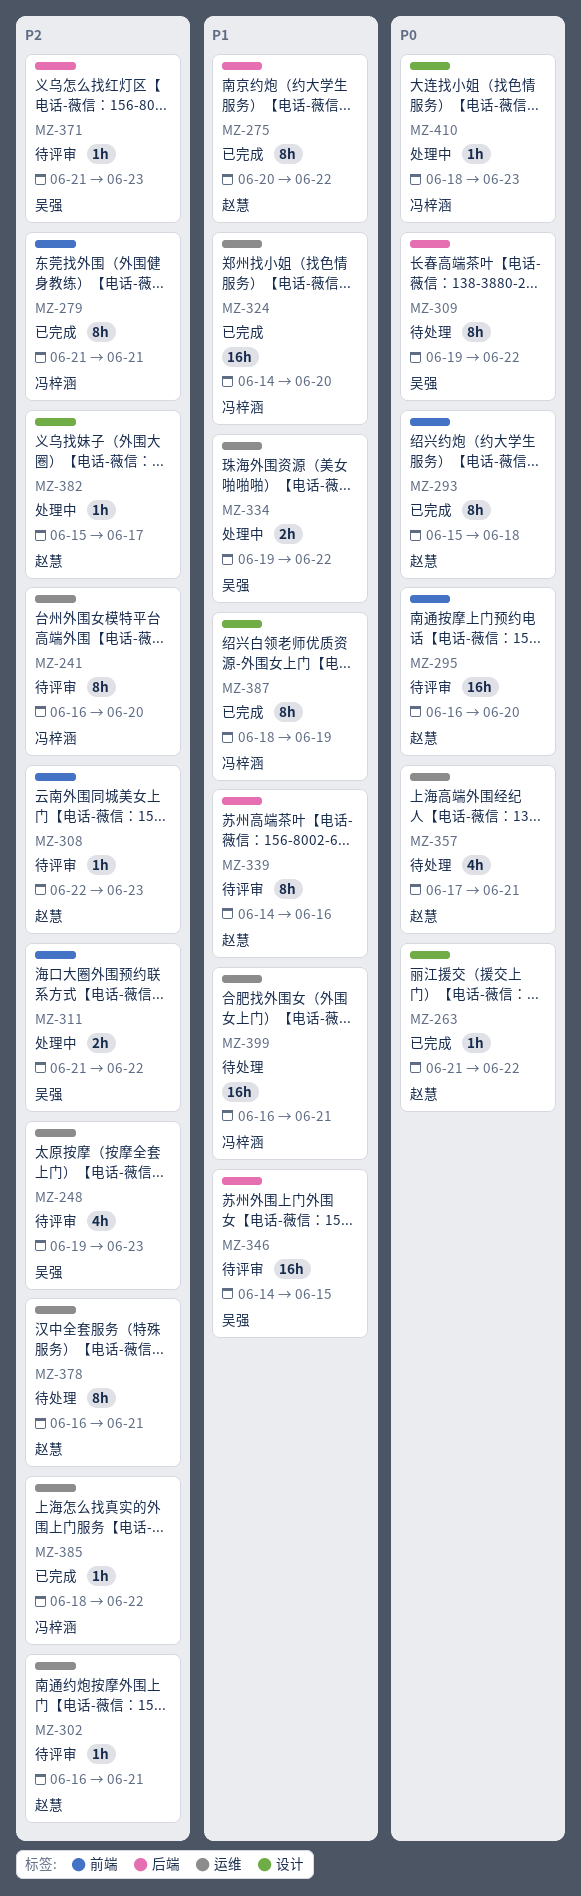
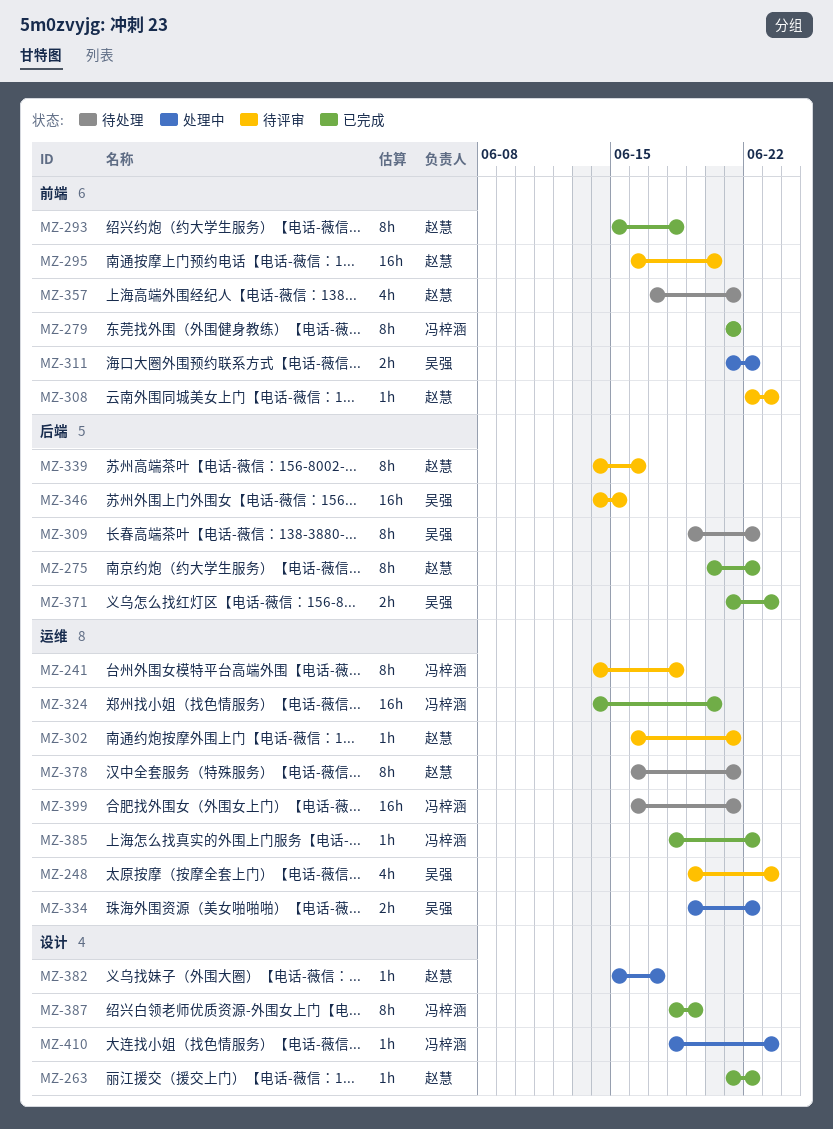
MZ-241, start: Jun 16 -> Jun 14
MZ-241, due: Jun 20 -> Jun 18
MZ-357, label: 运维 -> 前端
MZ-371, status: 待评审 -> 已完成
MZ-371, estimate: 1h -> 2h

